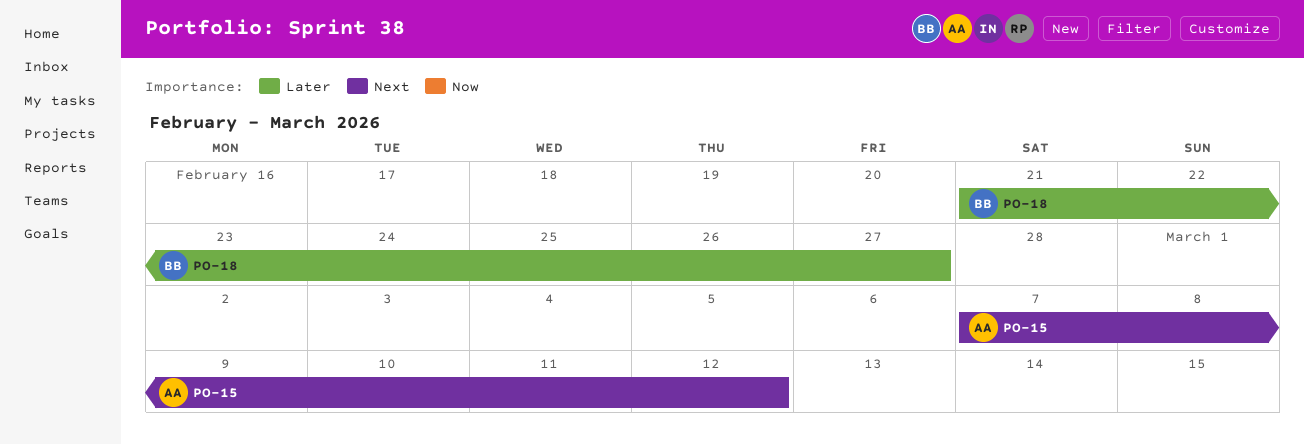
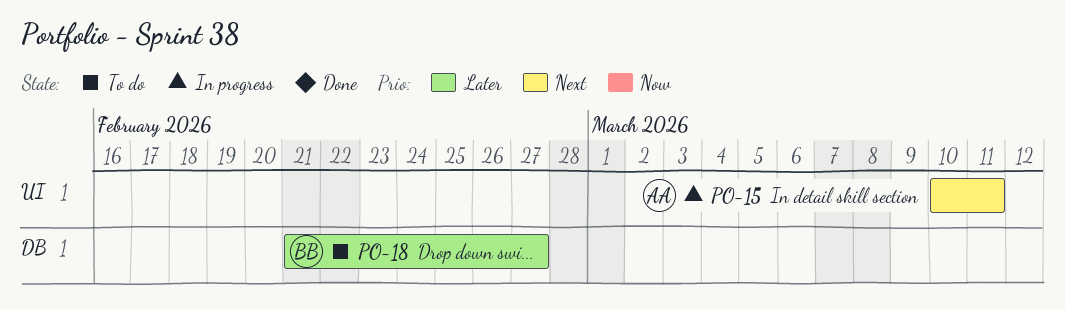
PO-15, start: Mar 7 -> Mar 10
PO-15, due: Mar 12 -> Mar 11

